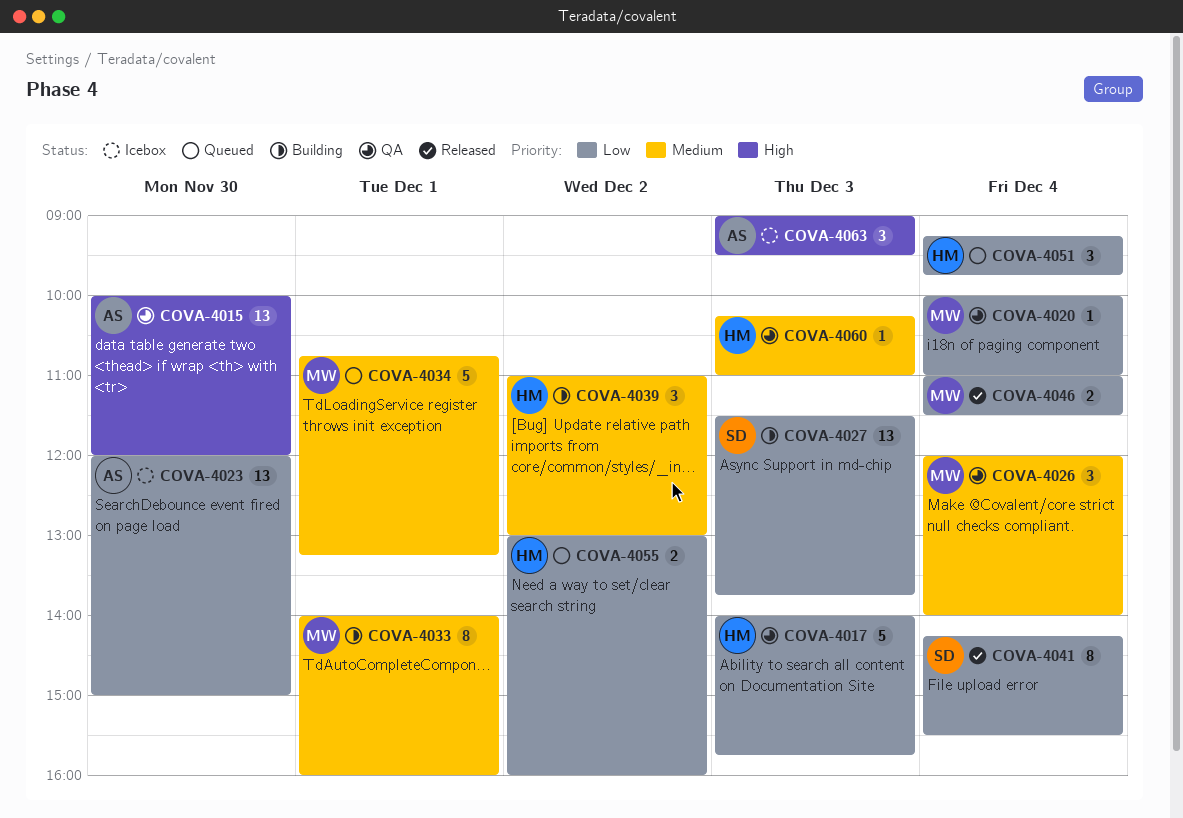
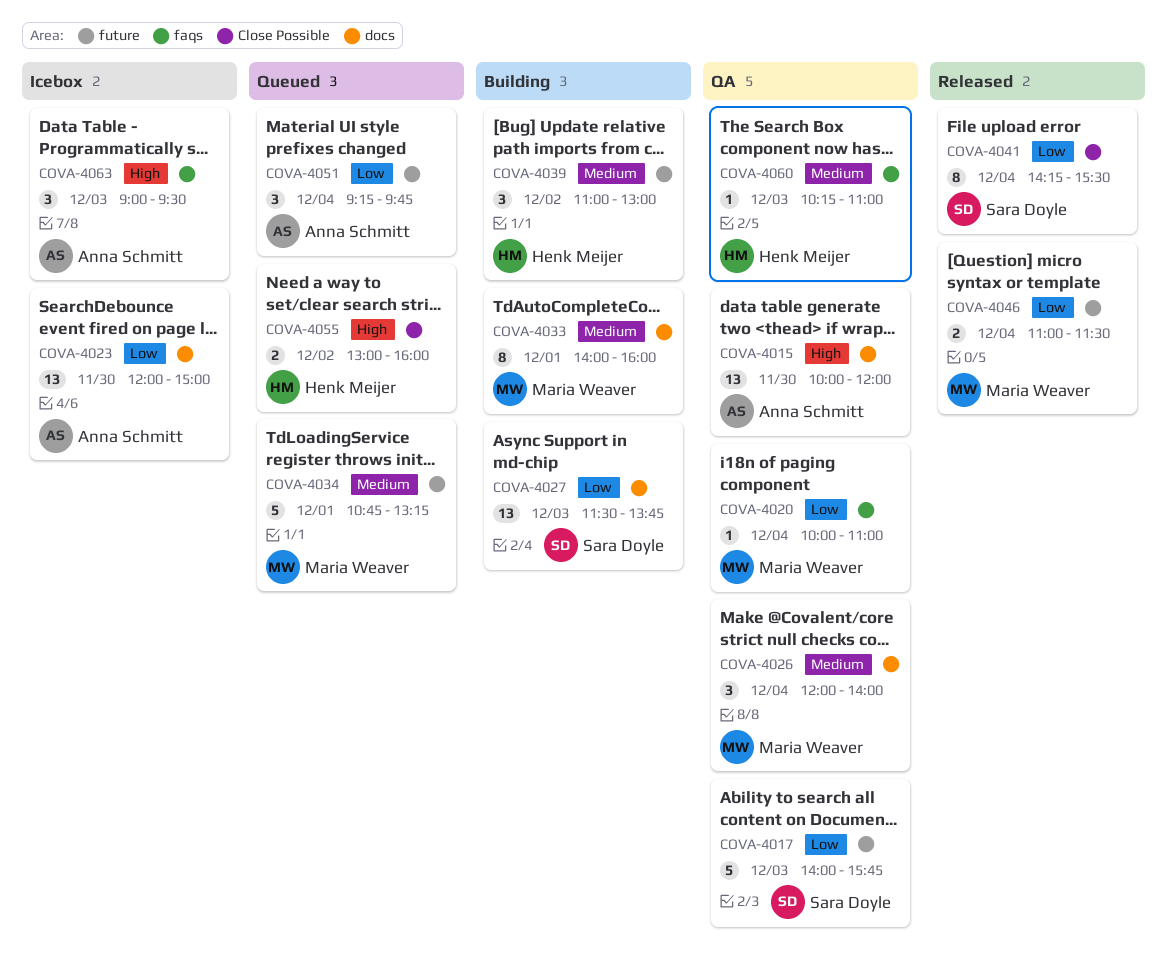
COVA-4017, owner: Henk Meijer -> Sara Doyle
COVA-4051, owner: Henk Meijer -> Anna Schmitt
COVA-4055, priority: Low -> High

